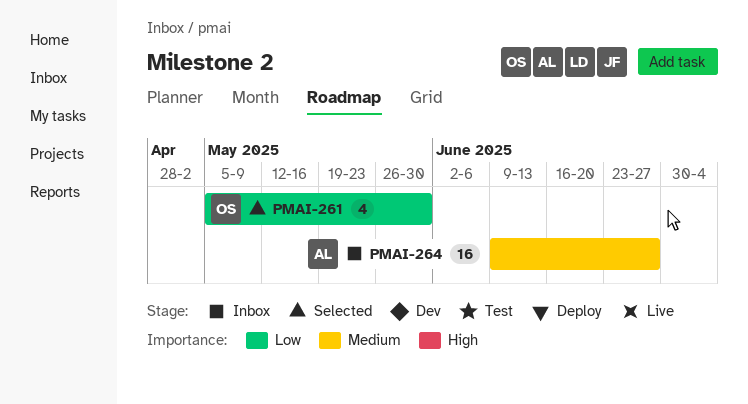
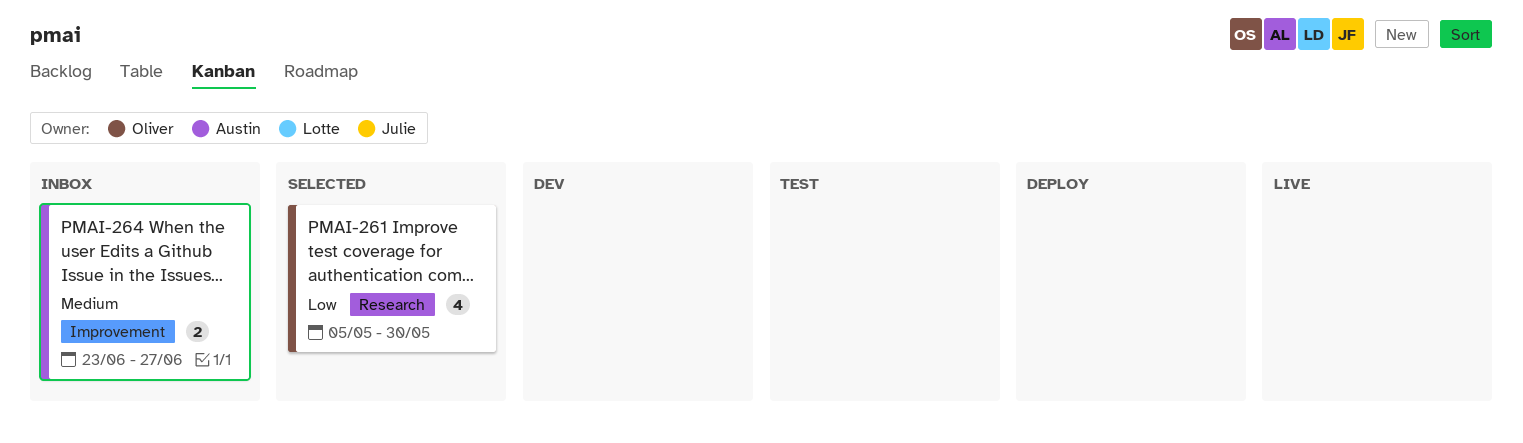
PMAI-264, estimate: 16 -> 2
PMAI-264, start: Jun 9 -> Jun 23

